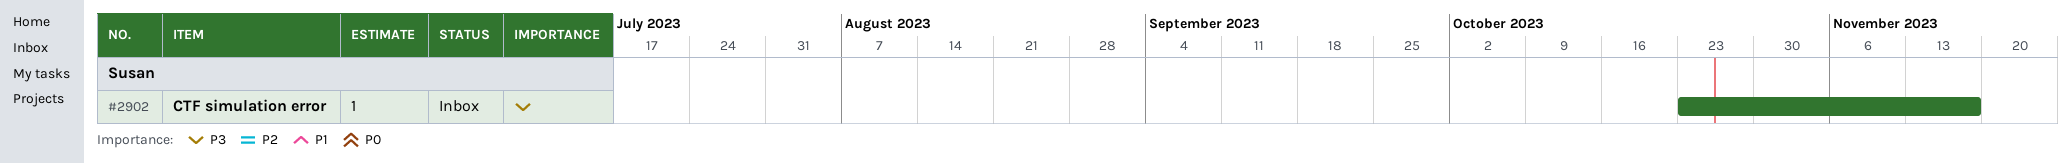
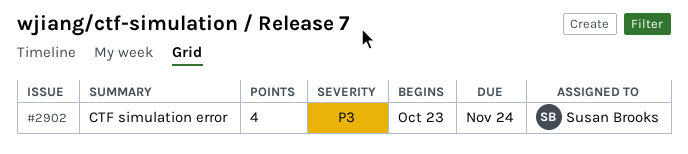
#2902, estimate: 1 -> 4
#2902, due: Nov 17 -> Nov 24

